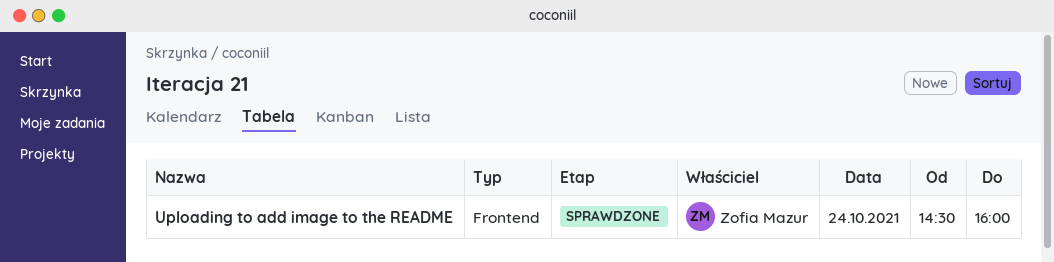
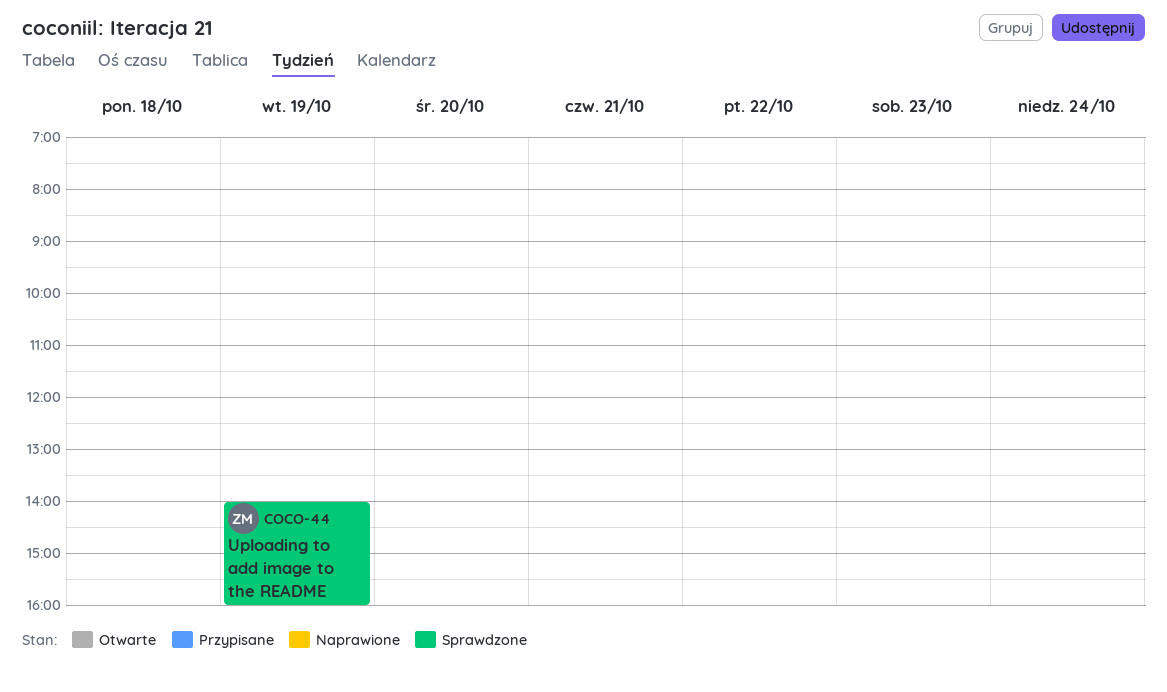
Uploading to add image to the README, day: Oct 24 -> Oct 19
Uploading to add image to the README, begins: 14:30 -> 14:00

